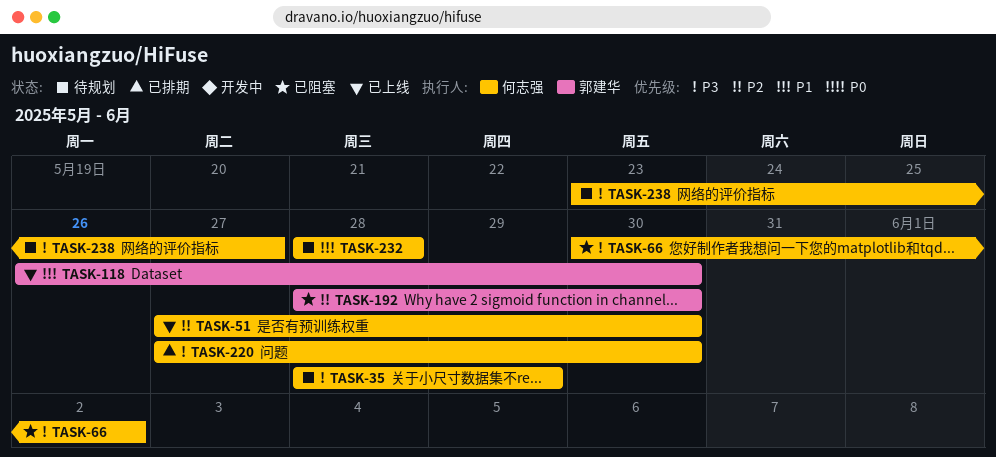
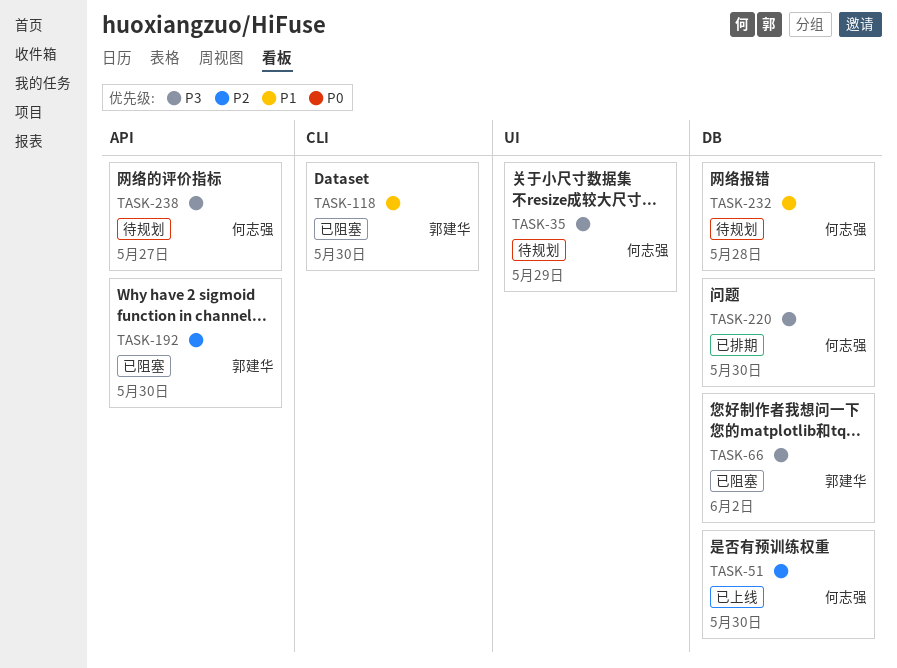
TASK-66, owner: 何志强 -> 郭建华
TASK-118, status: 已上线 -> 已阻塞

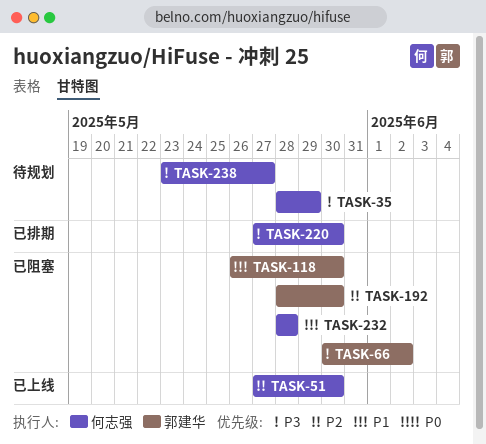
TASK-232, status: 待规划 -> 已阻塞

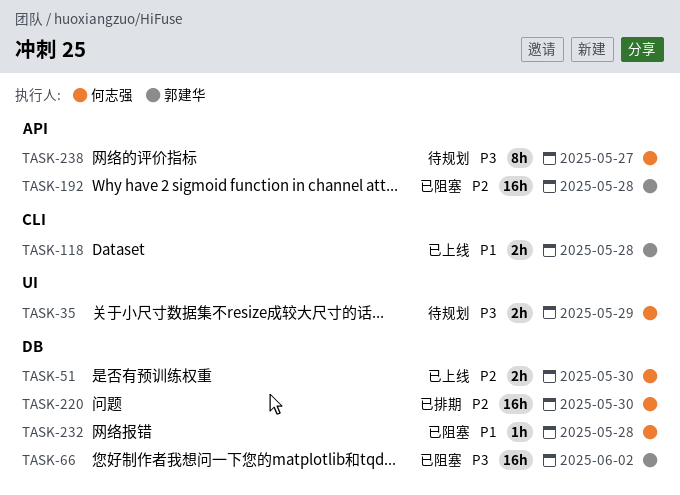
TASK-118, status: 已阻塞 -> 已上线
TASK-118, due: May 30 -> May 28
TASK-192, due: May 30 -> May 28
TASK-220, priority: P3 -> P2

